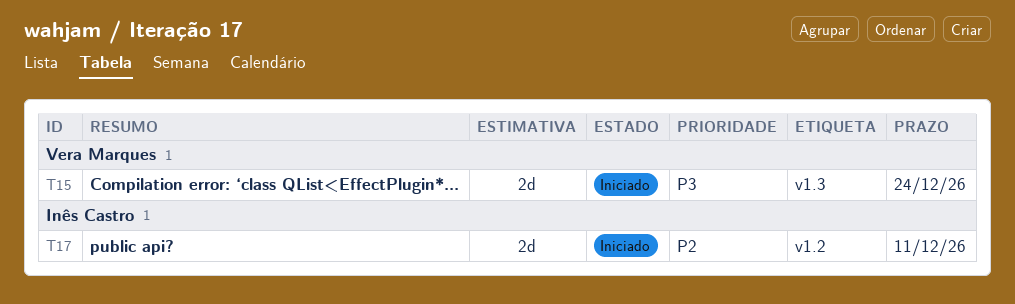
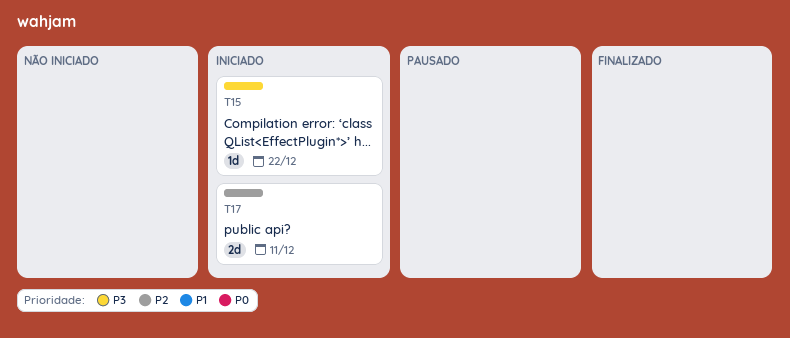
T15, estimate: 2d -> 1d
T15, due: Dec 24 -> Dec 22

